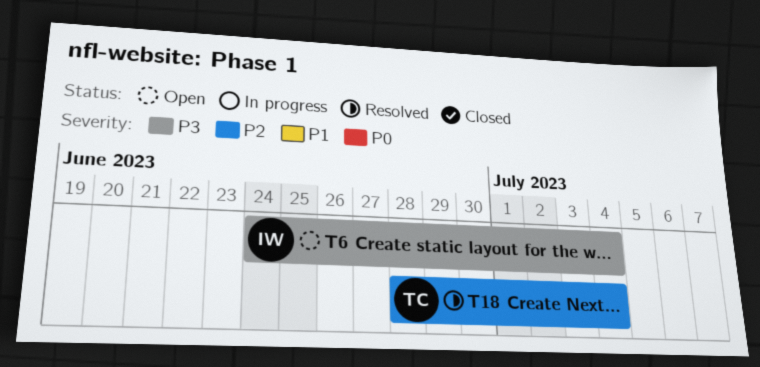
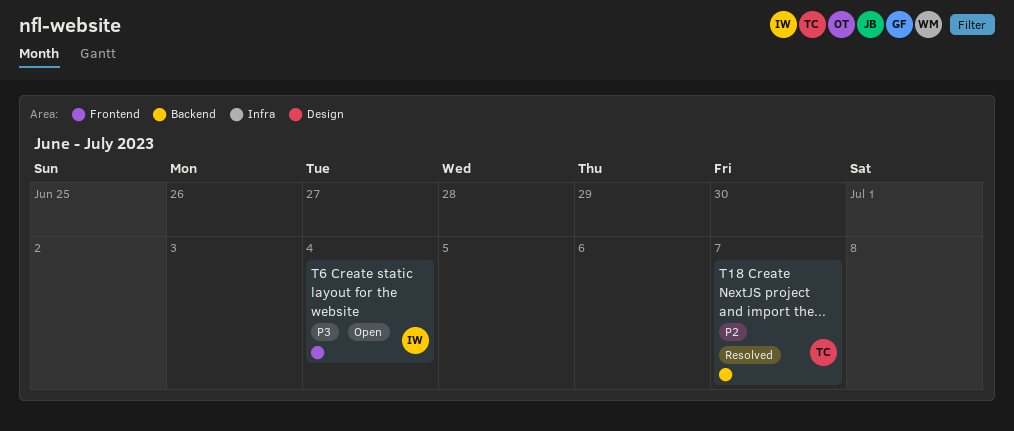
T18, due: Jul 4 -> Jul 7

